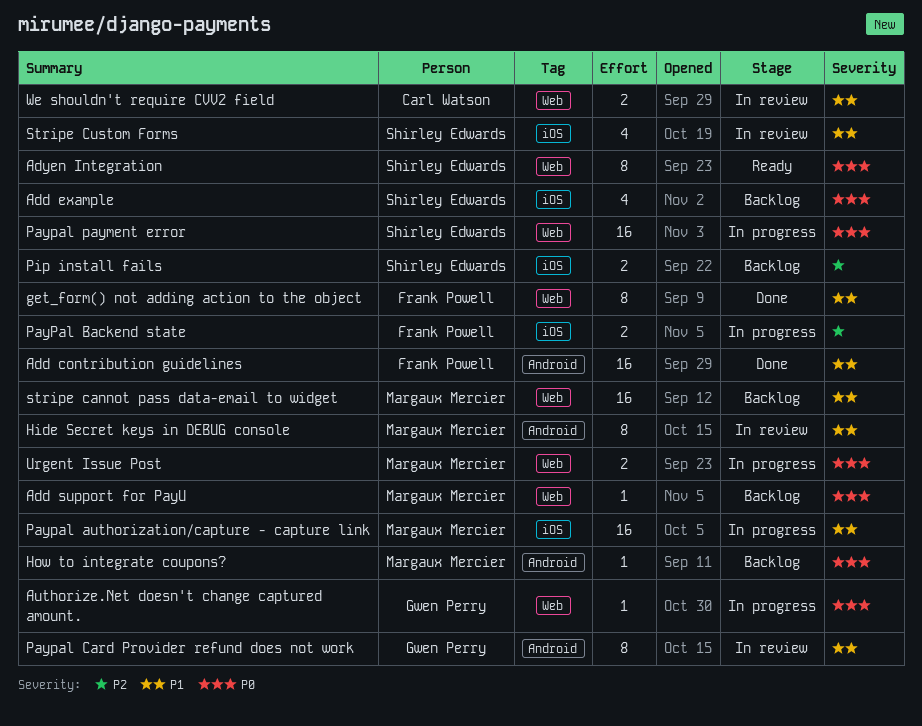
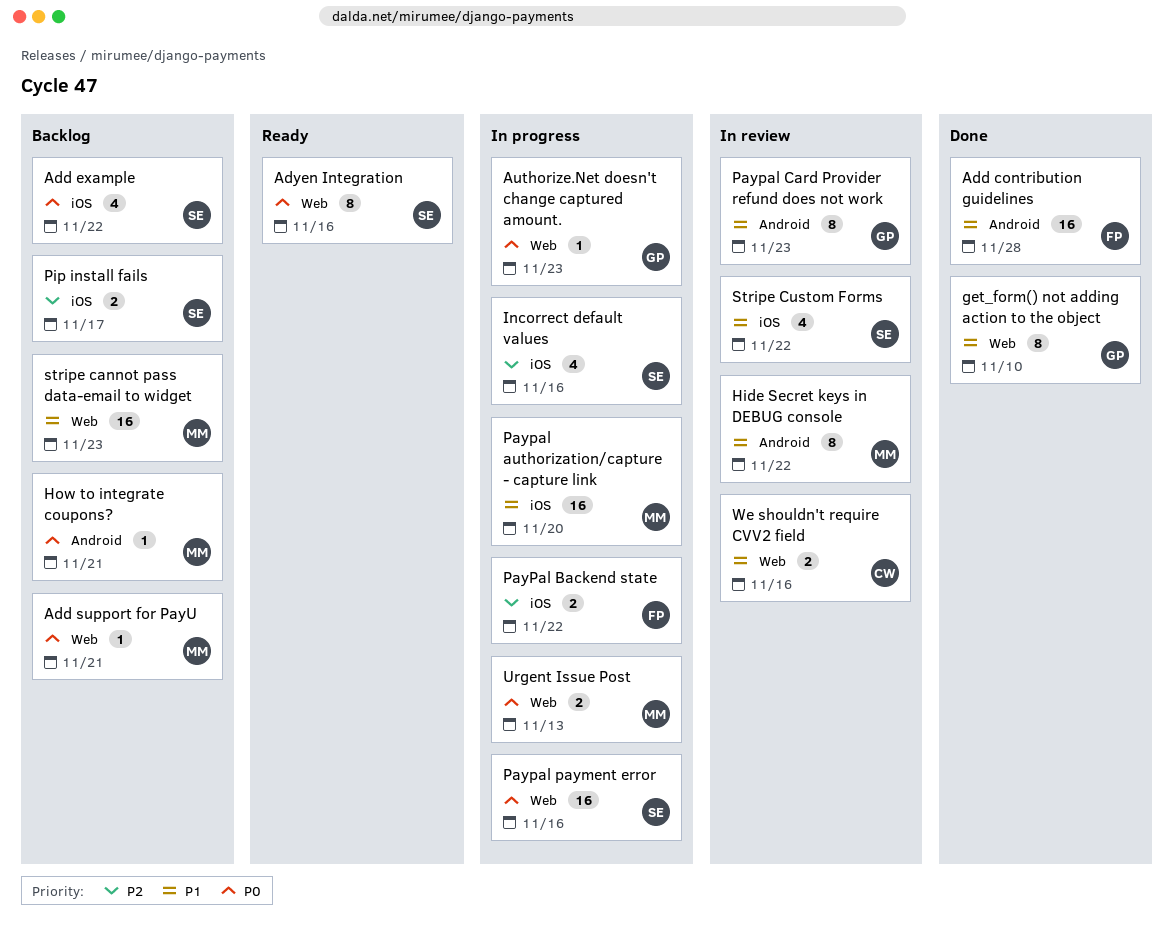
get_form() not adding action to the object, owner: Frank Powell -> Gwen Perry
Incorrect default values: none -> present

